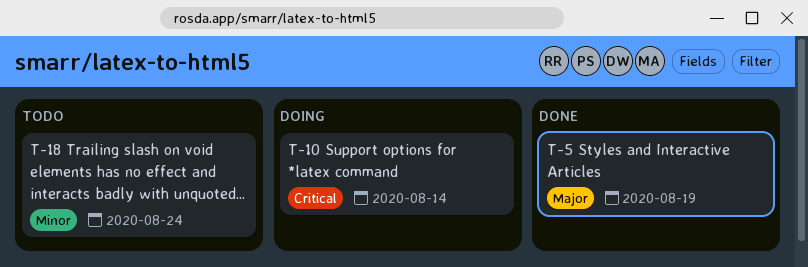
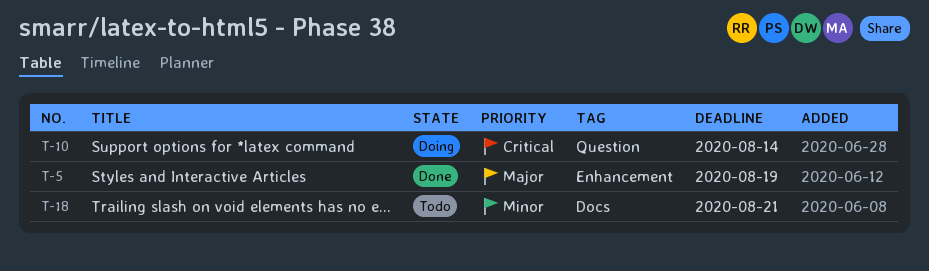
T-18, due: Aug 24 -> Aug 21

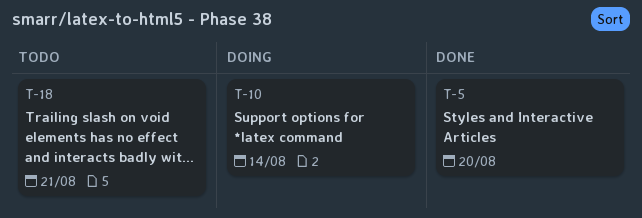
T-5, due: Aug 19 -> Aug 20

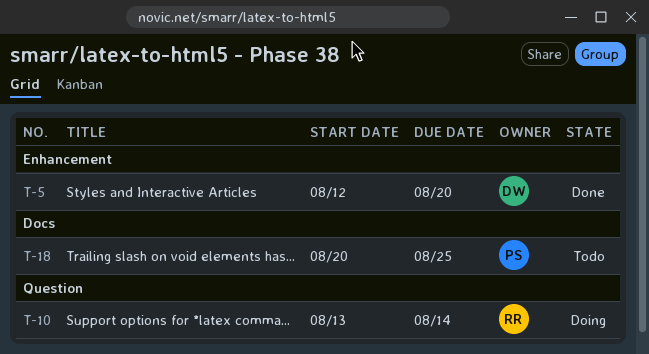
T-18, due: Aug 21 -> Aug 25

